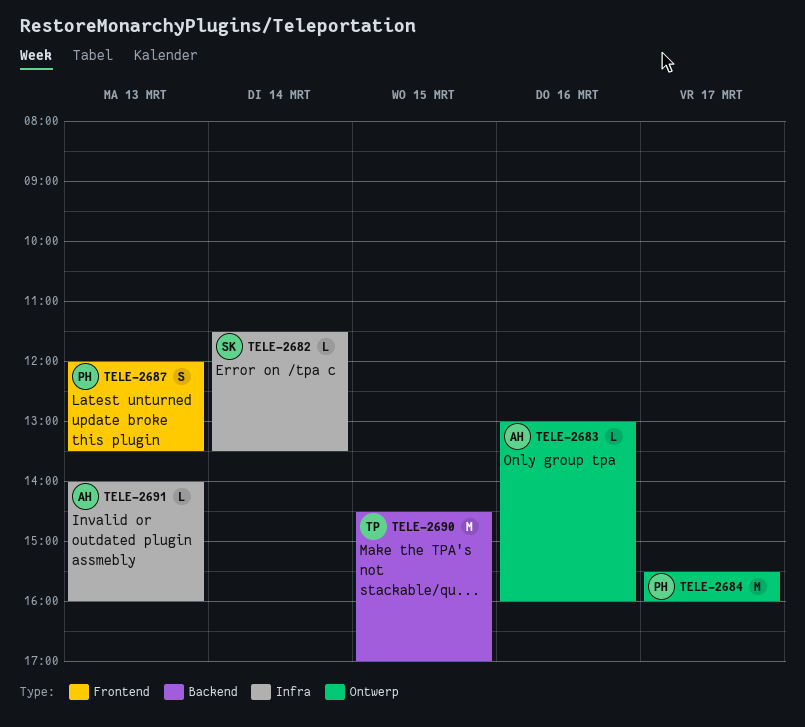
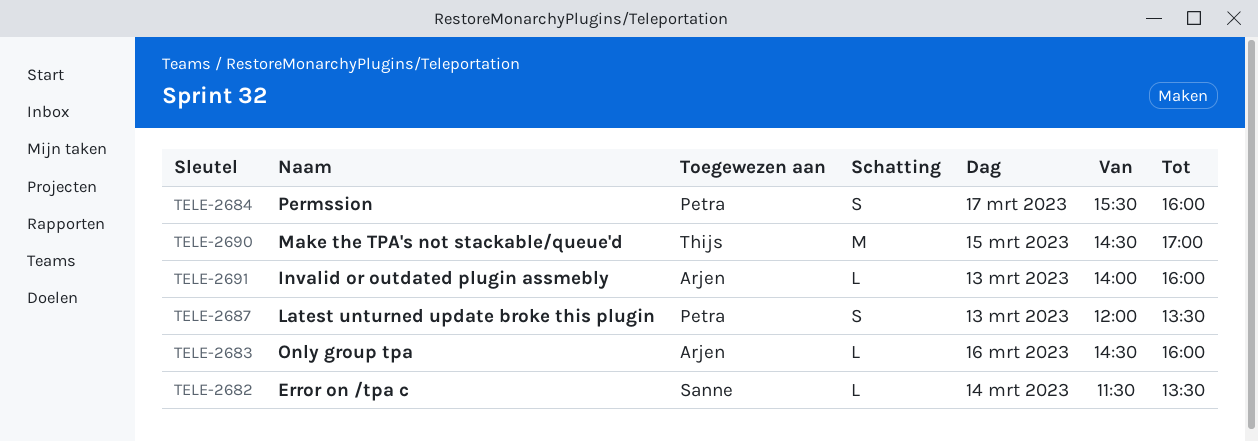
TELE-2683, begins: 13:00 -> 14:30
TELE-2684, estimate: M -> S

